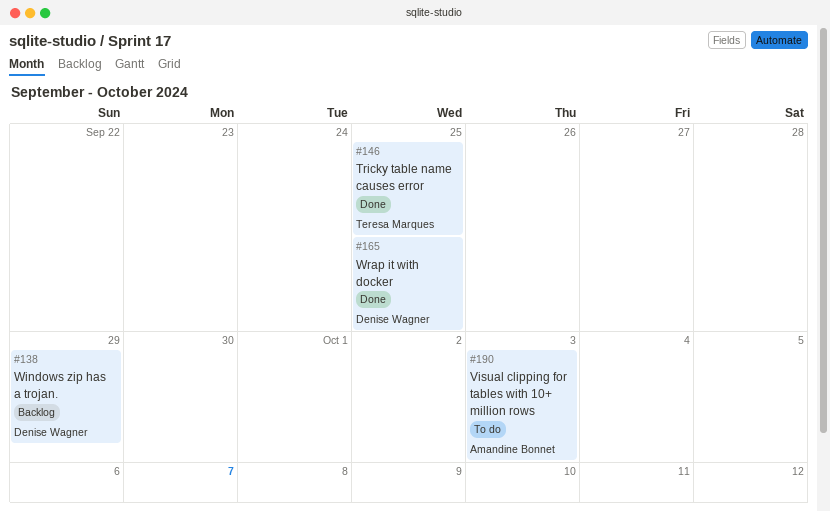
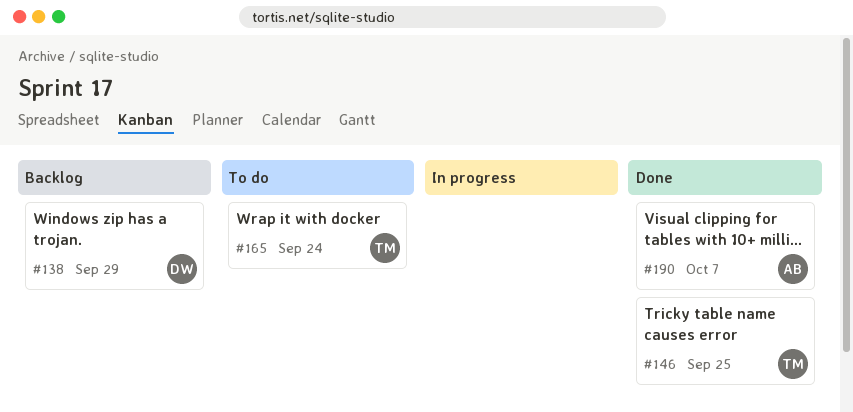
#165, status: Done -> To do
#165, owner: Denise Wagner -> Teresa Marques
#165, due: Sep 25 -> Sep 24
#190, status: To do -> Done
#190, due: Oct 3 -> Oct 7

